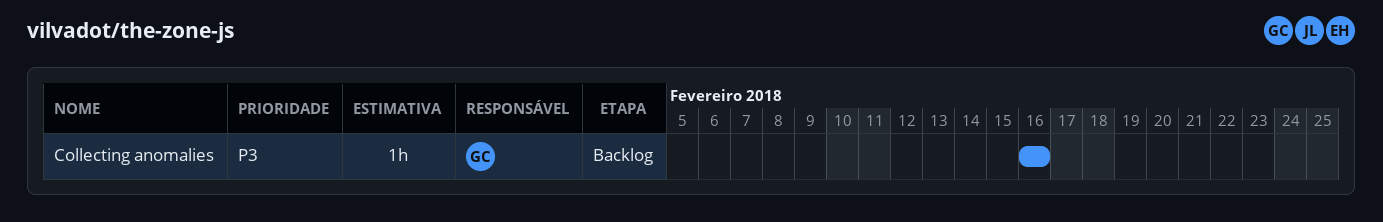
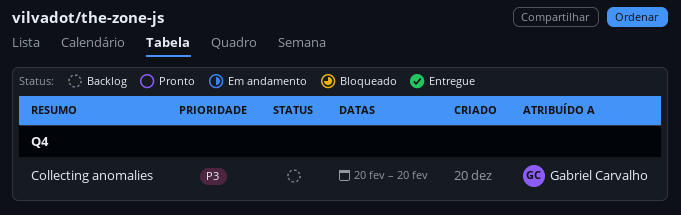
Collecting anomalies, start: Feb 16 -> Feb 20
Collecting anomalies, due: Feb 16 -> Feb 20

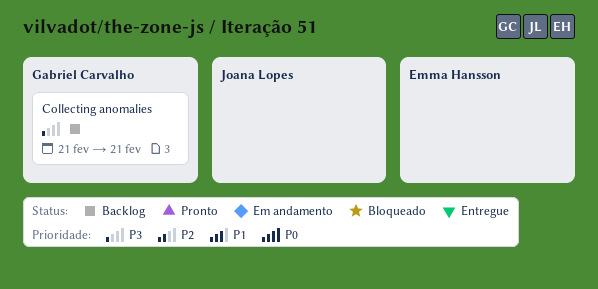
Collecting anomalies, start: Feb 20 -> Feb 21
Collecting anomalies, due: Feb 20 -> Feb 21

